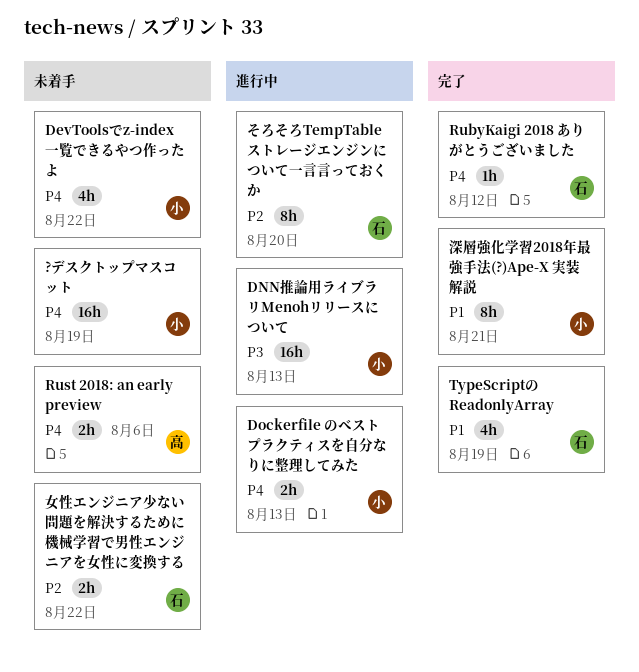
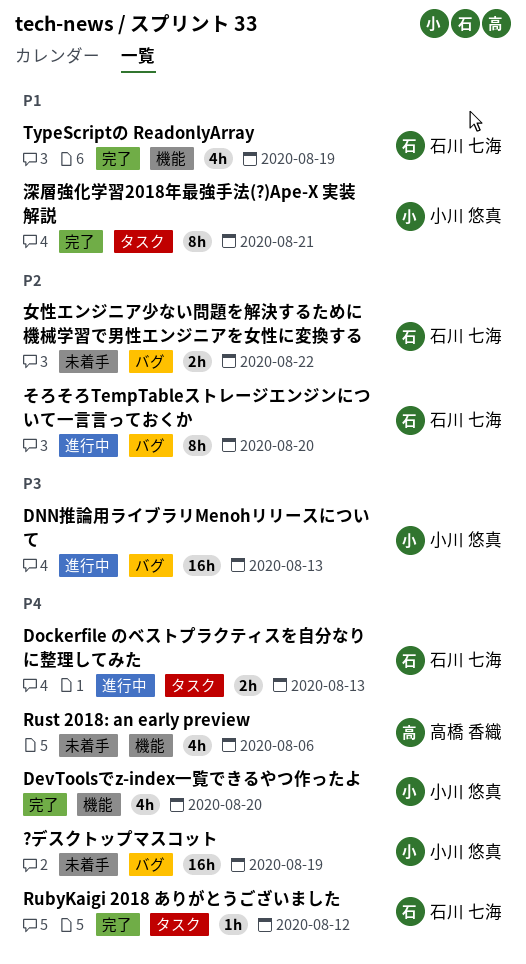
DevToolsでz-index一覧できるやつ作ったよ, status: 未着手 -> 完了
DevToolsでz-index一覧できるやつ作ったよ, due: Aug 22 -> Aug 20
Dockerfile のベストプラクティスを自分なりに整理してみた, owner: 小川 悠真 -> 石川 七海
Rust 2018: an early preview, estimate: 2h -> 4h

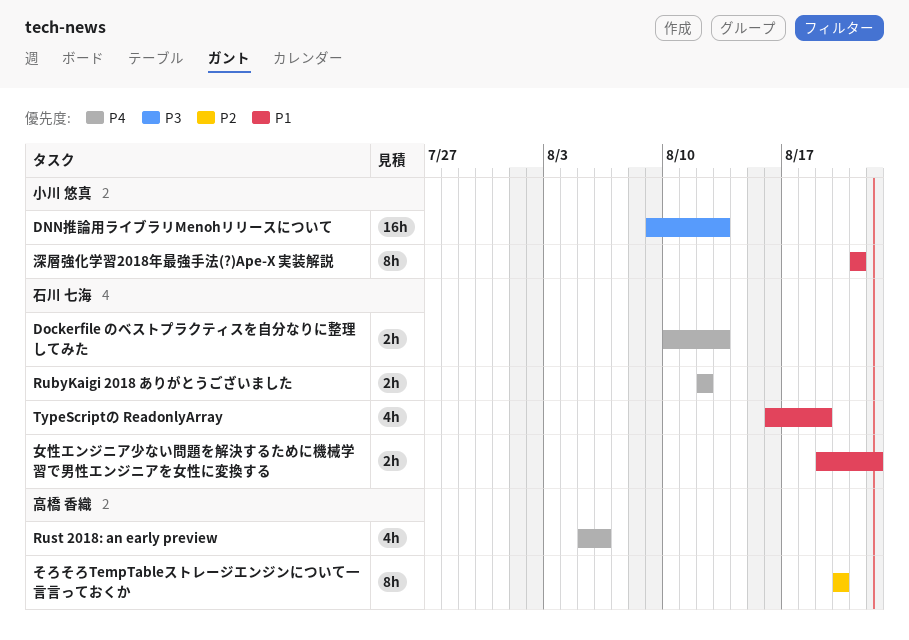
?デスクトップマスコット: present -> none
DevToolsでz-index一覧できるやつ作ったよ: present -> none
RubyKaigi 2018 ありがとうございました, estimate: 1h -> 2h
そろそろTempTableストレージエンジンについて一言言っておくか, owner: 石川 七海 -> 高橋 香織
女性エンジニア少ない問題を解決するために機械学習で男性エンジニアを女性に変換する, priority: P2 -> P1

